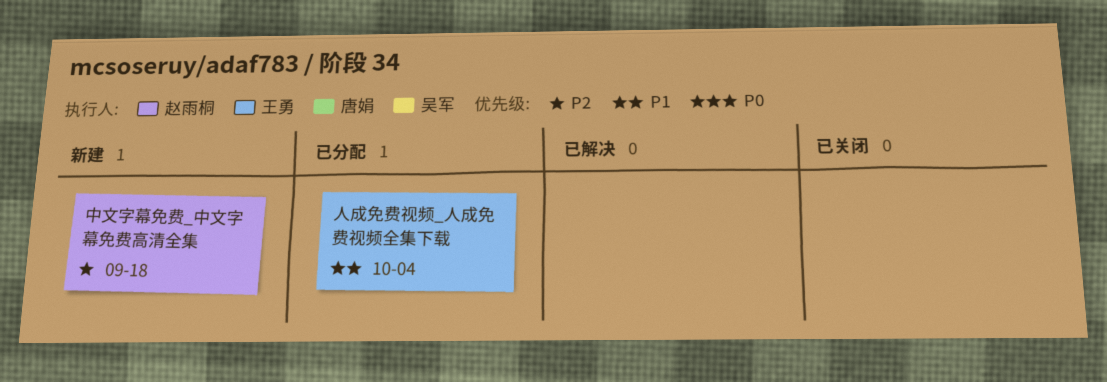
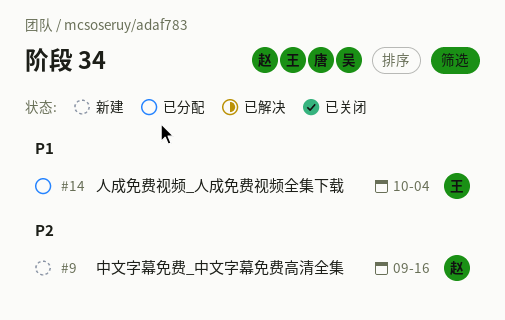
中文字幕免费_中文字幕免费高清全集, due: Sep 18 -> Sep 16

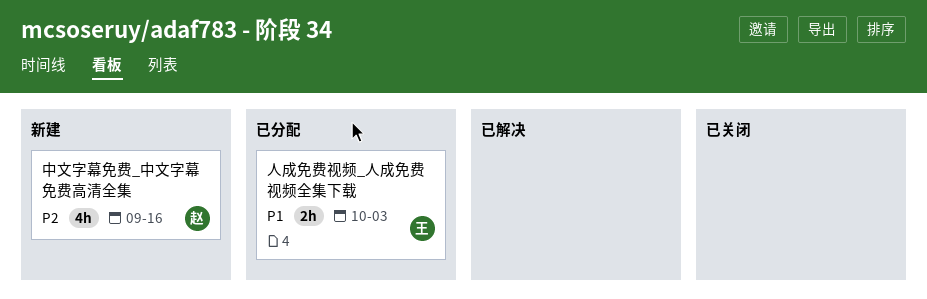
人成免费视频_人成免费视频全集下载, due: Oct 4 -> Oct 3

